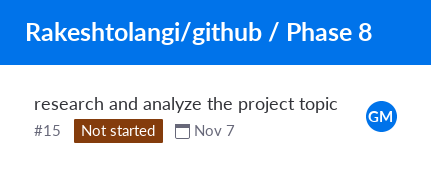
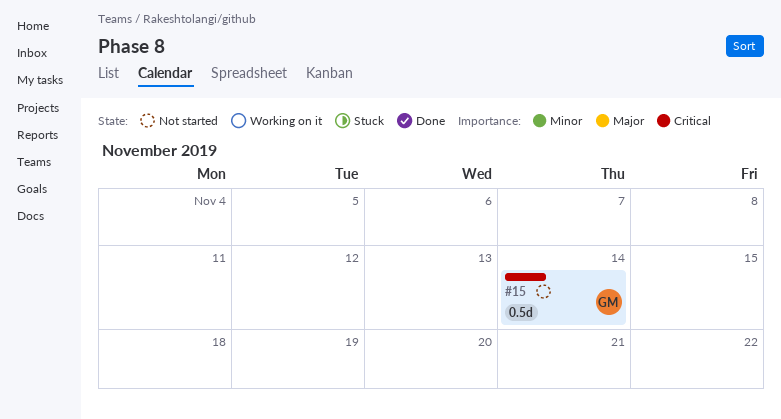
#15, due: Nov 7 -> Nov 14

